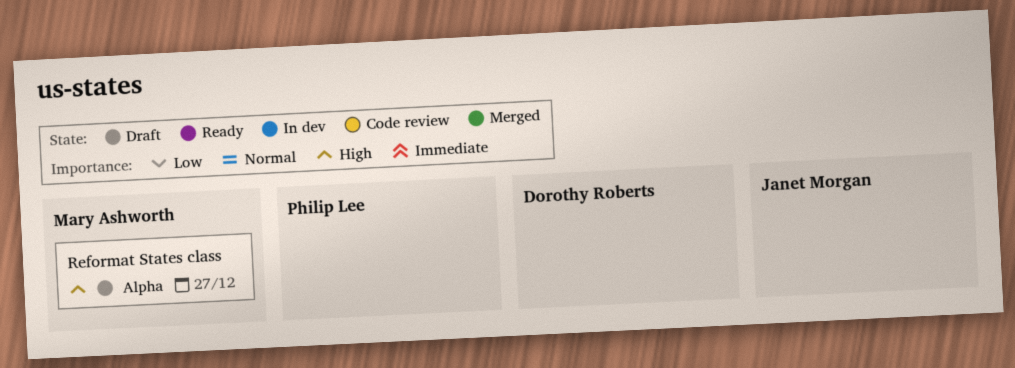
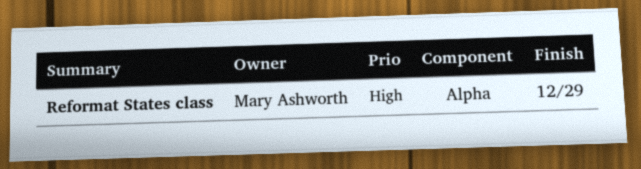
Reformat States class, due: Dec 27 -> Dec 29

